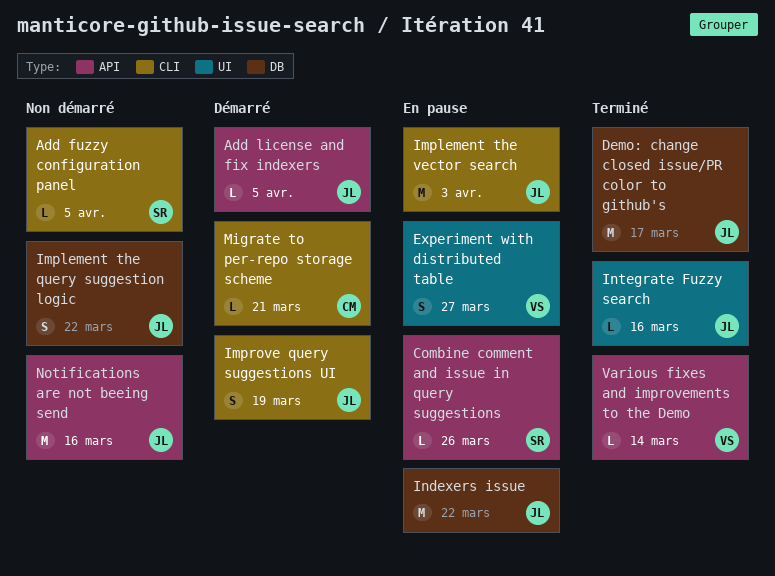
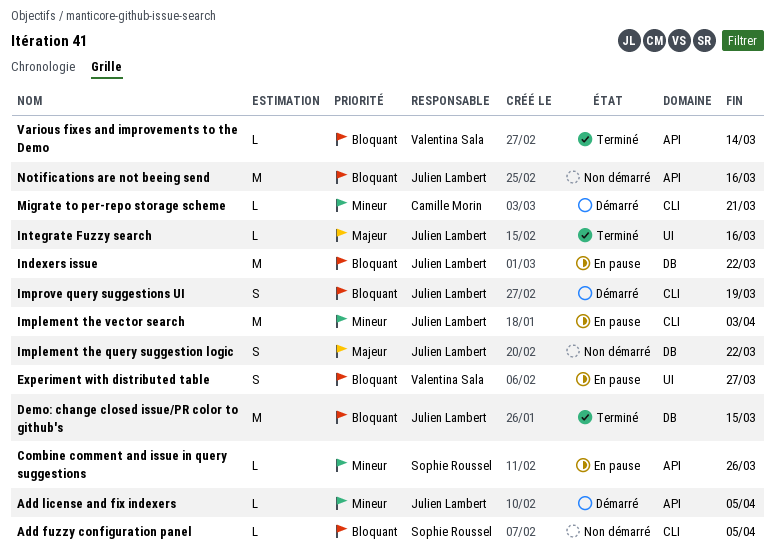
Demo: change closed issue/PR color to github's, due: Mar 17 -> Mar 15

